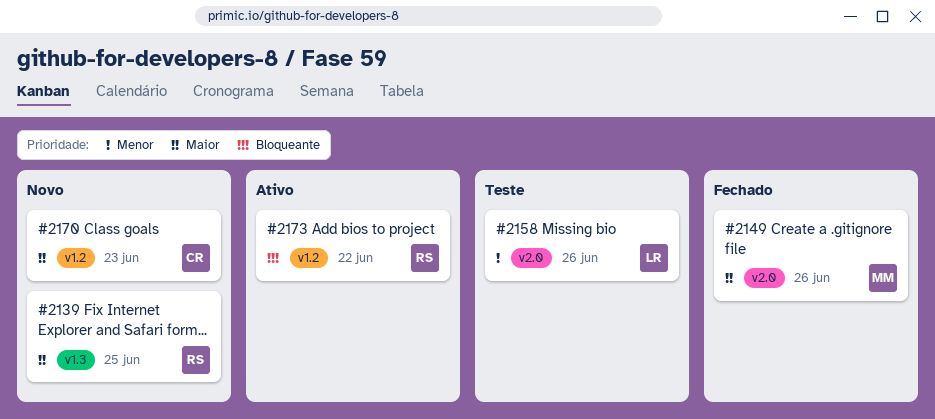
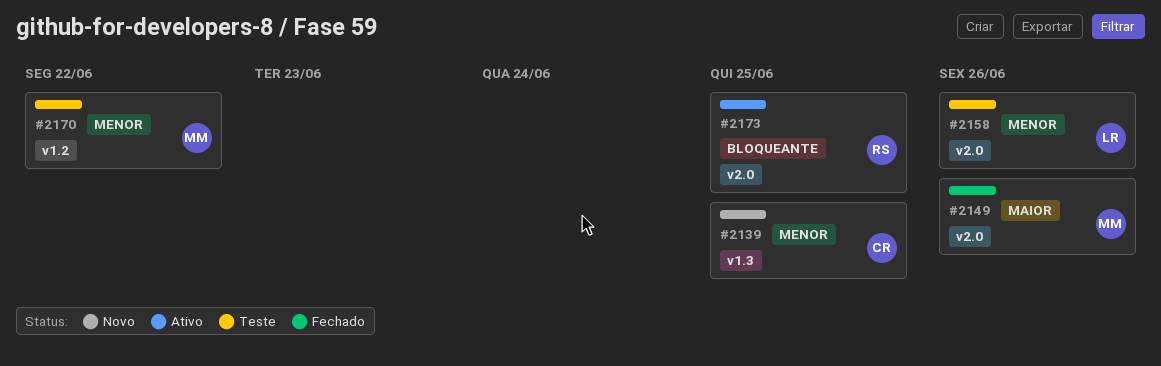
#2139, owner: RS -> CR
#2139, priority: Maior -> Menor
#2170, status: Novo -> Teste
#2170, owner: CR -> MM
#2170, priority: Maior -> Menor
#2170, due: Jun 23 -> Jun 22
#2173, label: v1.2 -> v2.0
#2173, due: Jun 22 -> Jun 25

